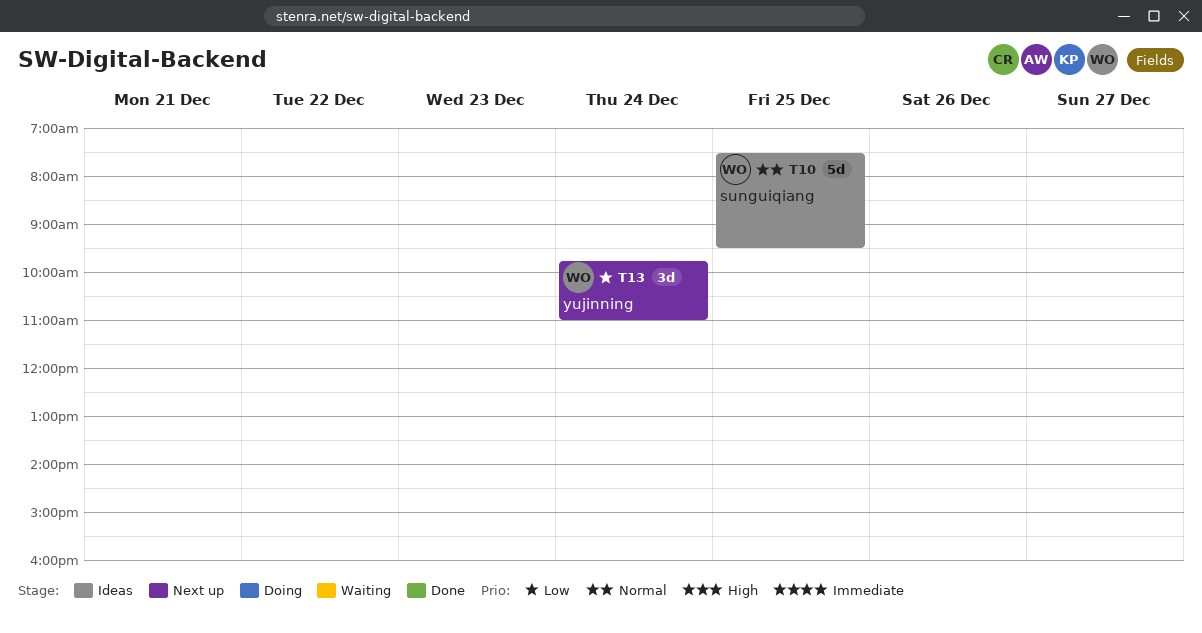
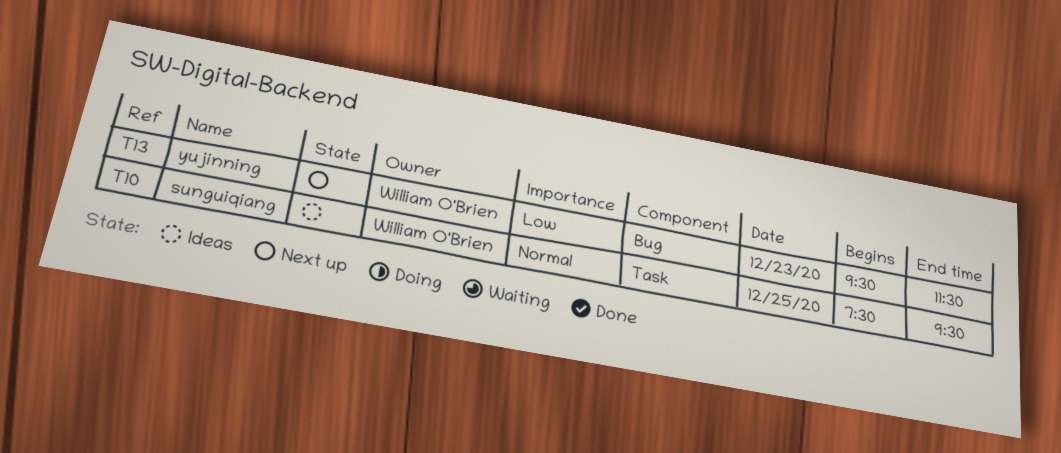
T13, day: Dec 24 -> Dec 23
T13, begins: 09:45 -> 09:30
T13, ends: 11:00 -> 11:30

